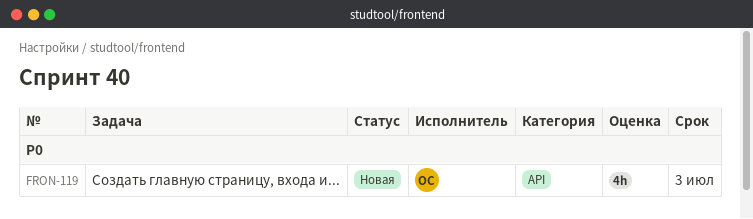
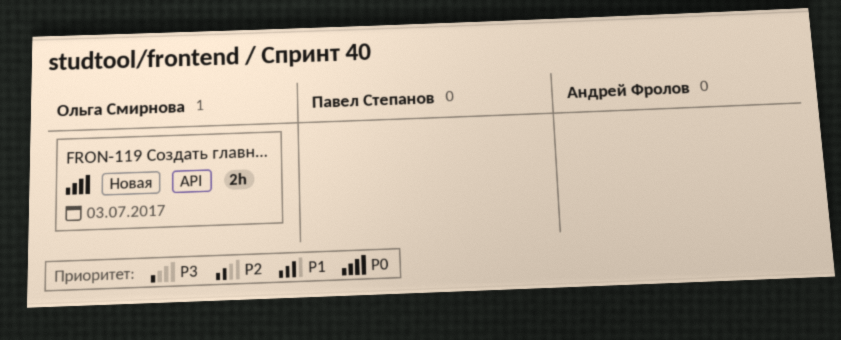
FRON-119, estimate: 4h -> 2h

